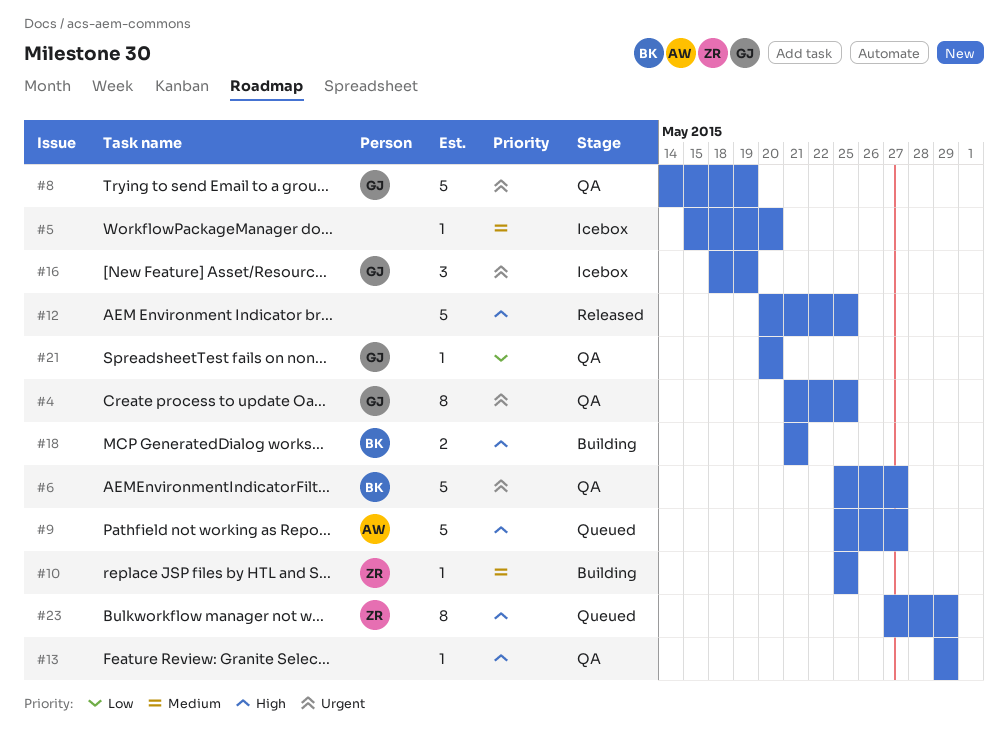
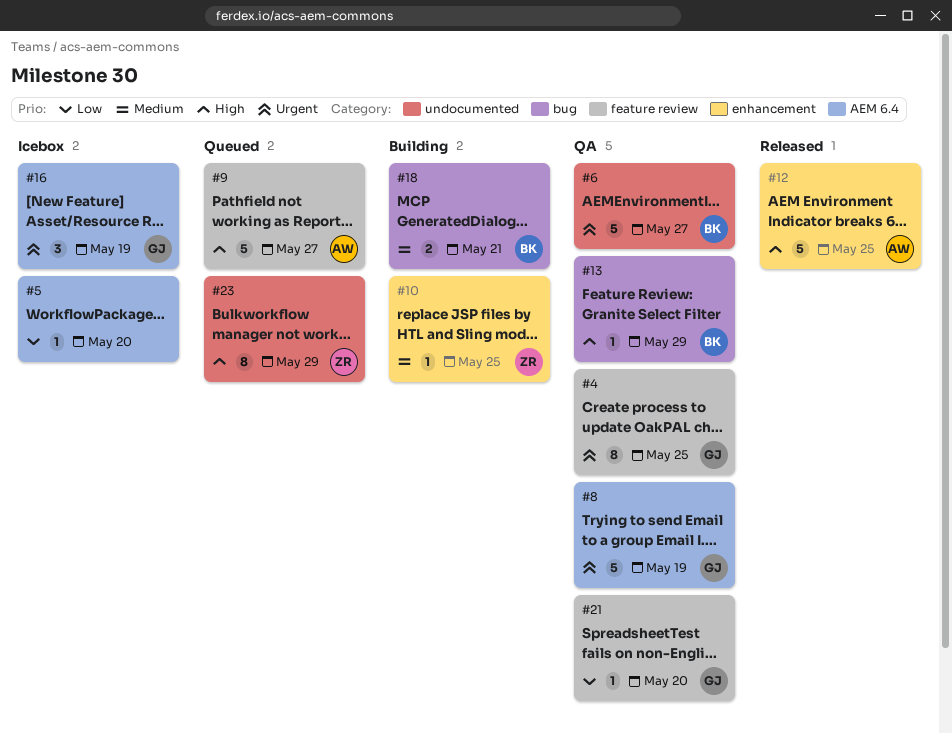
#5, priority: Medium -> Low
#12, owner: none -> AW
#13, owner: none -> BK
#18, priority: High -> Medium

